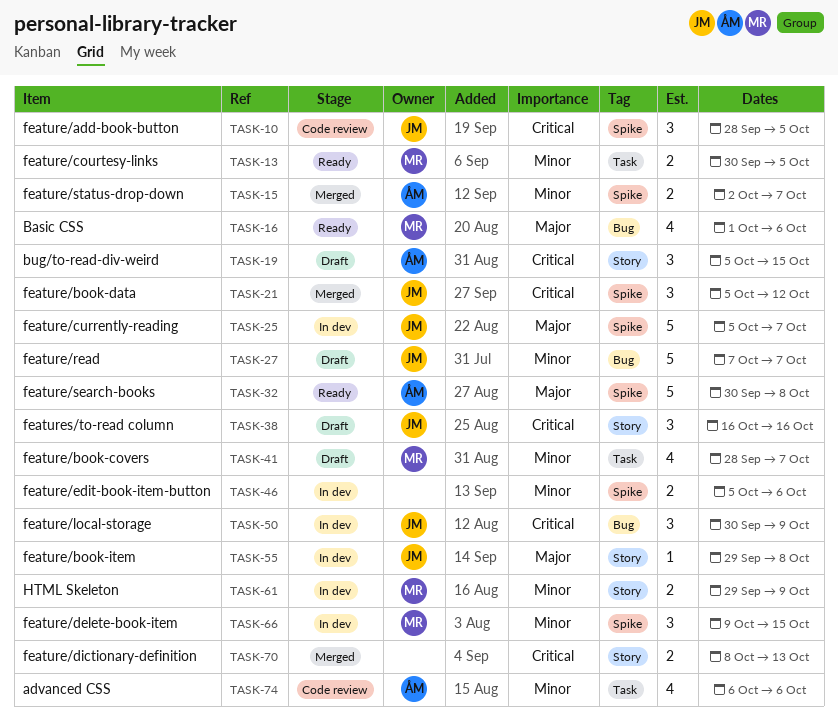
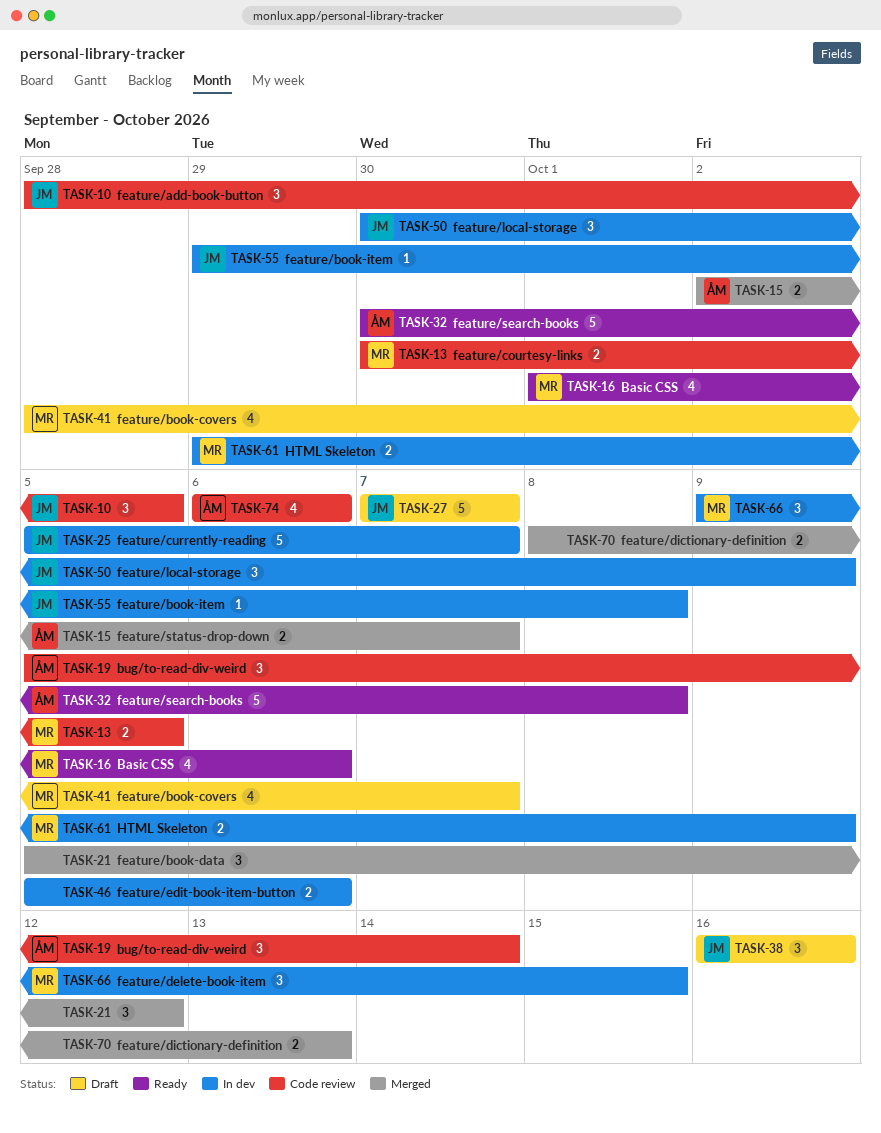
TASK-13, status: Ready -> Code review
TASK-19, status: Draft -> Code review
TASK-19, due: Oct 15 -> Oct 14
TASK-21, owner: JM -> none

